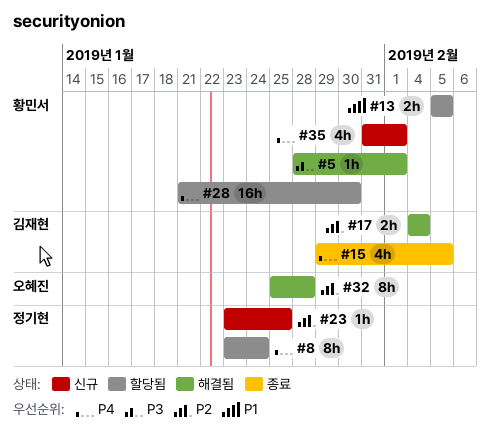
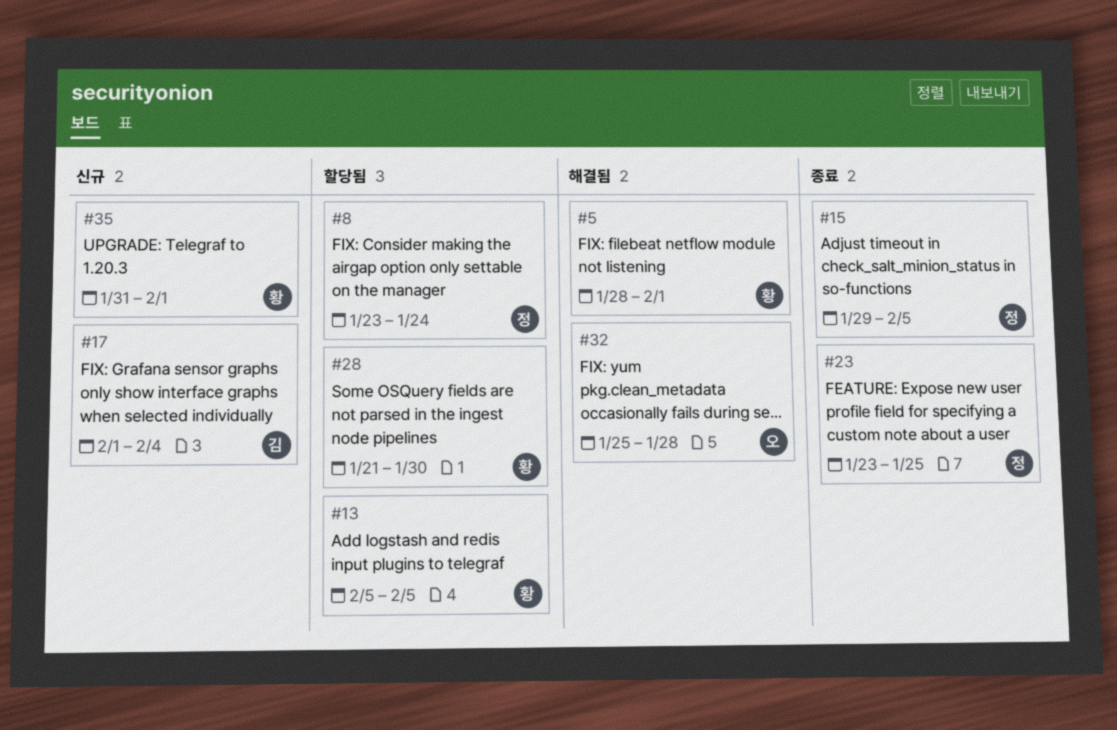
#15, owner: 김재현 -> 정기현
#17, status: 해결됨 -> 신규
#17, start: Feb 4 -> Feb 1
#23, status: 신규 -> 종료

